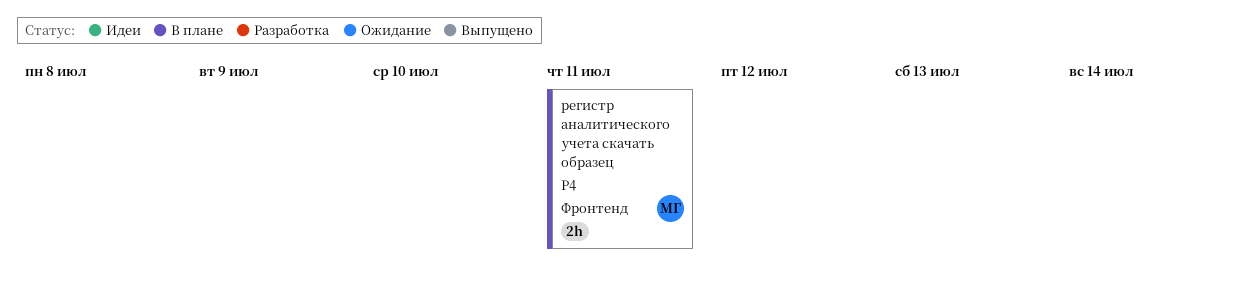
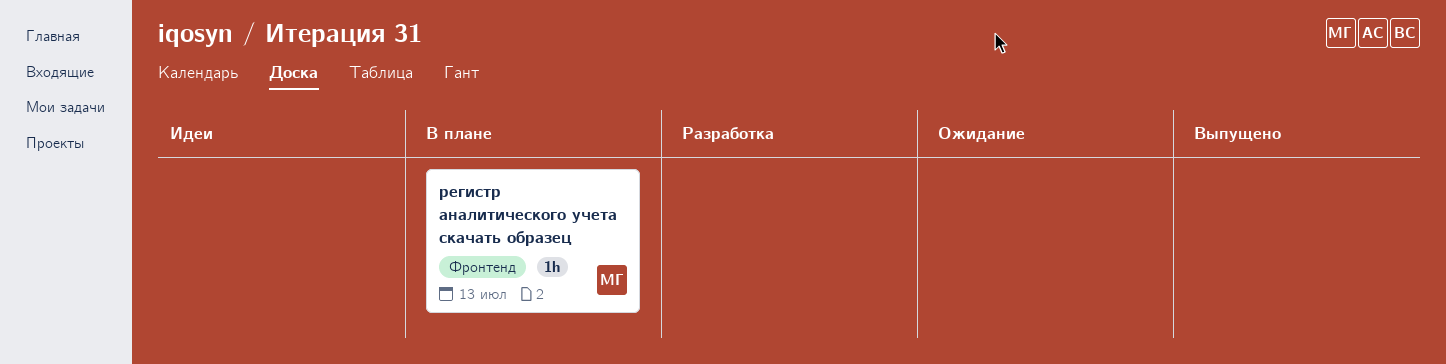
регистр аналитического учета скачать образец, estimate: 2h -> 1h
регистр аналитического учета скачать образец, due: Jul 11 -> Jul 13

